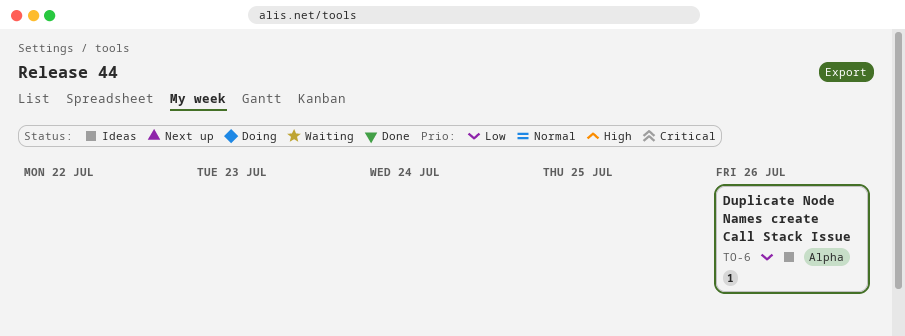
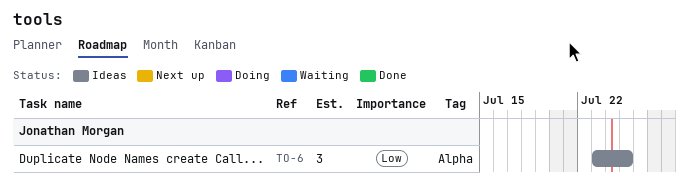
TO-6, estimate: 1 -> 3
TO-6, due: Jul 26 -> Jul 25

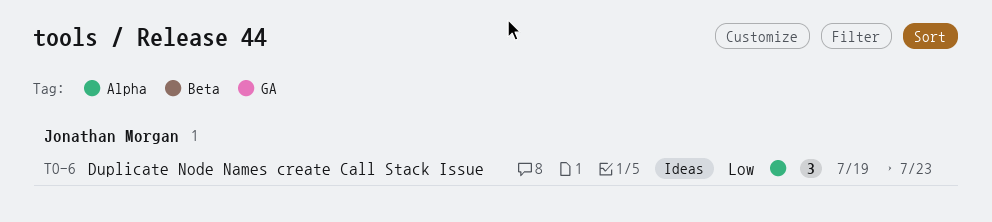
TO-6, start: Jul 23 -> Jul 19
TO-6, due: Jul 25 -> Jul 23

